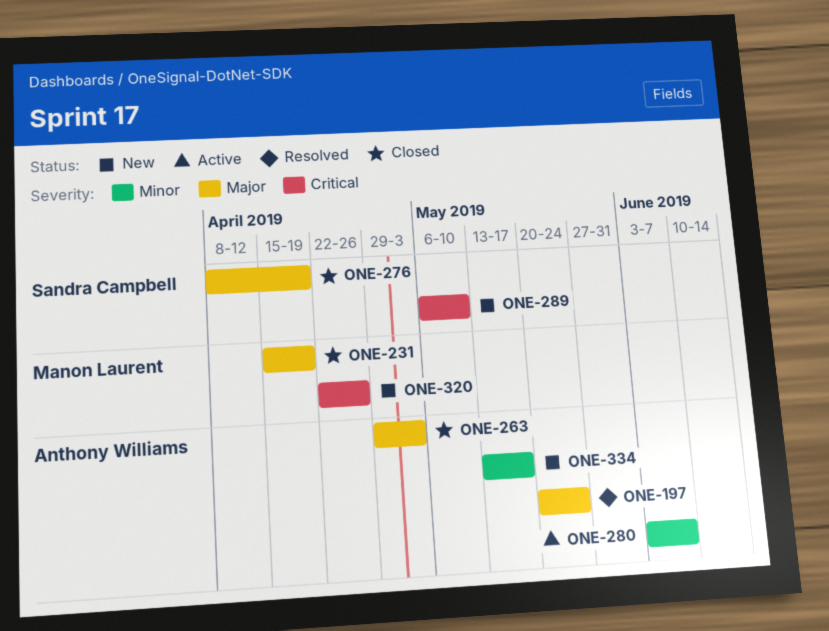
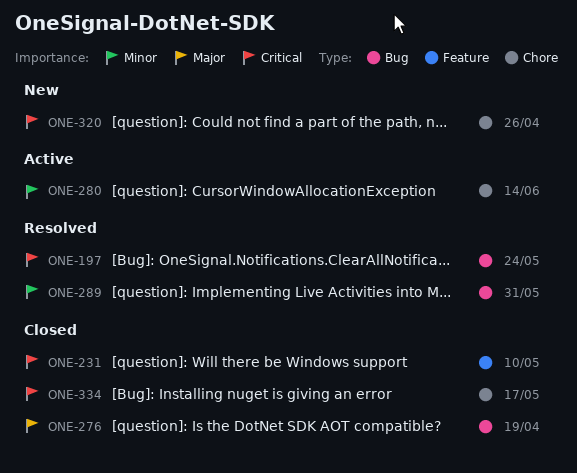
ONE-197, priority: Major -> Critical
ONE-231, priority: Major -> Critical
ONE-231, due: Apr 19 -> May 10
ONE-263: present -> none
ONE-280, due: Jun 7 -> Jun 14
ONE-289, status: New -> Resolved
ONE-289, priority: Critical -> Minor
ONE-289, due: May 10 -> May 31
ONE-334, status: New -> Closed
ONE-334, priority: Minor -> Critical

